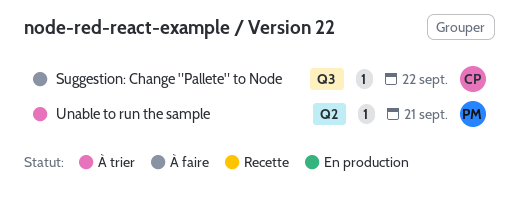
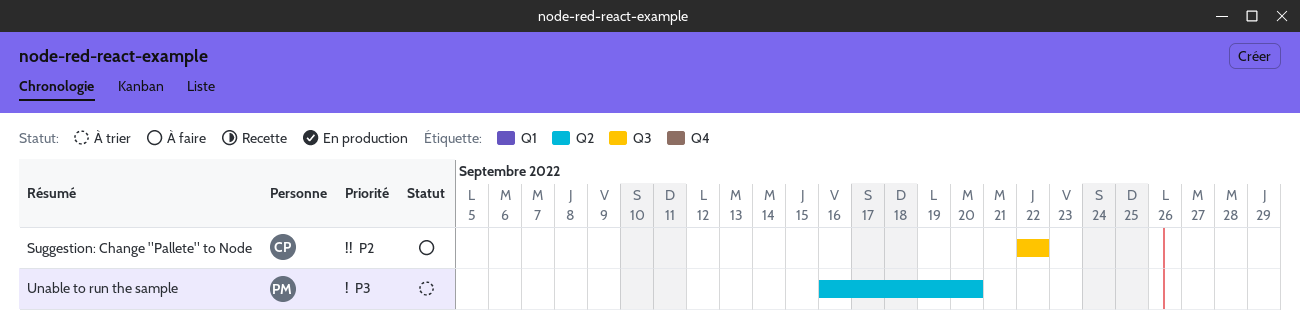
Unable to run the sample, due: Sep 21 -> Sep 20

